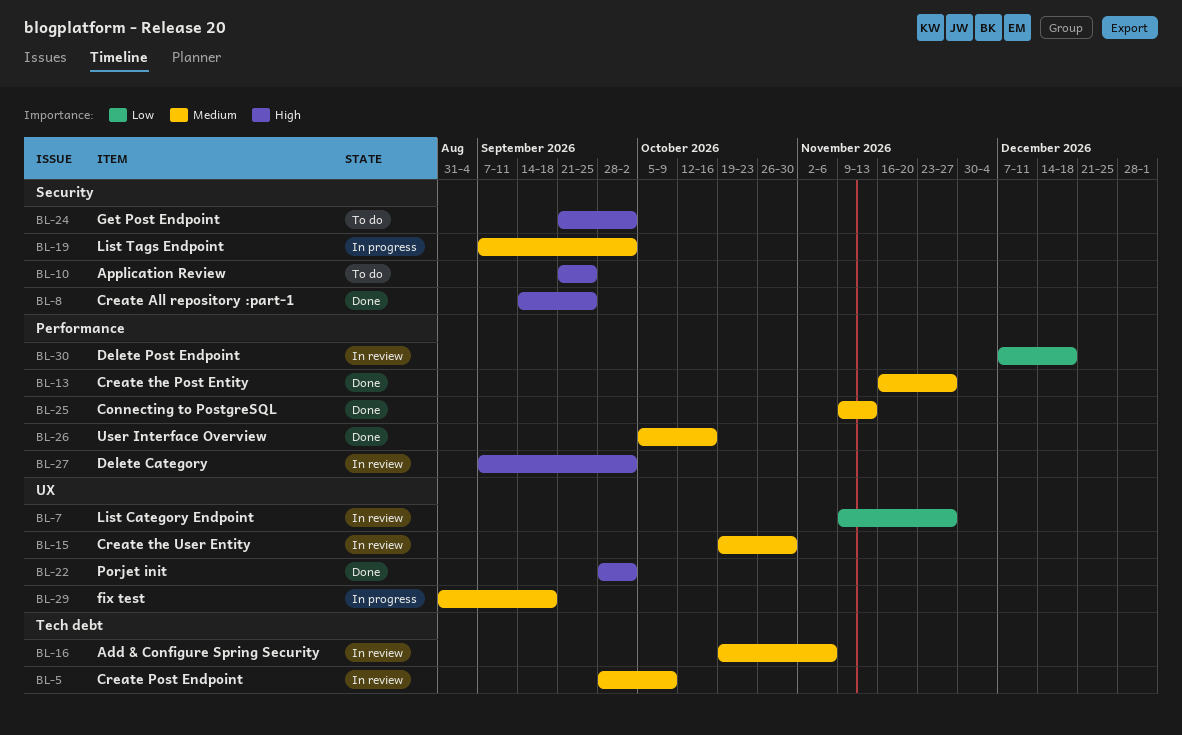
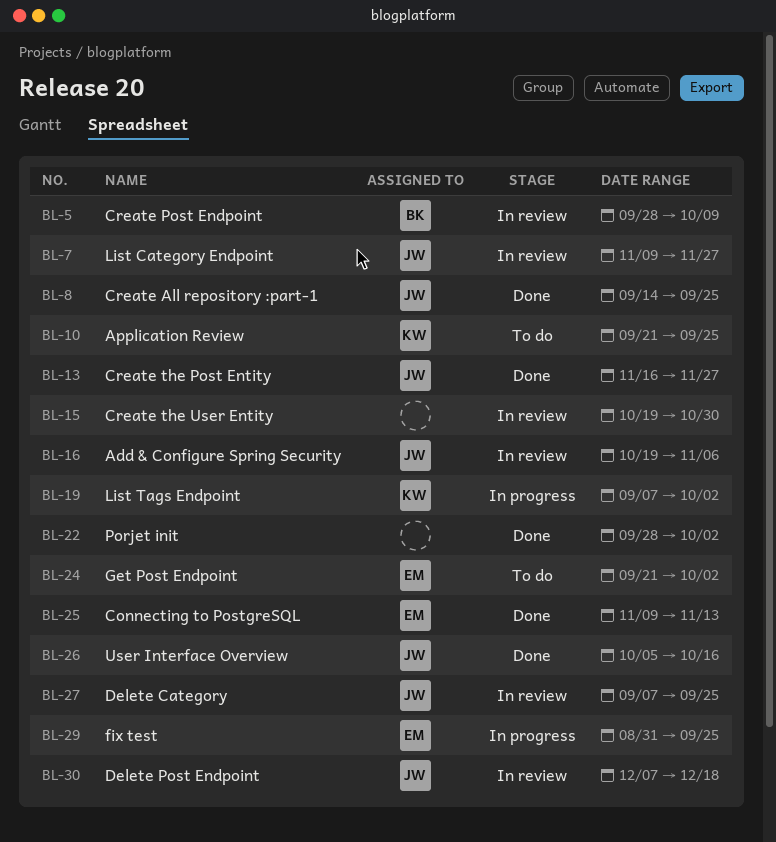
BL-27, due: Oct 2 -> Sep 25
BL-29, due: Sep 18 -> Sep 25

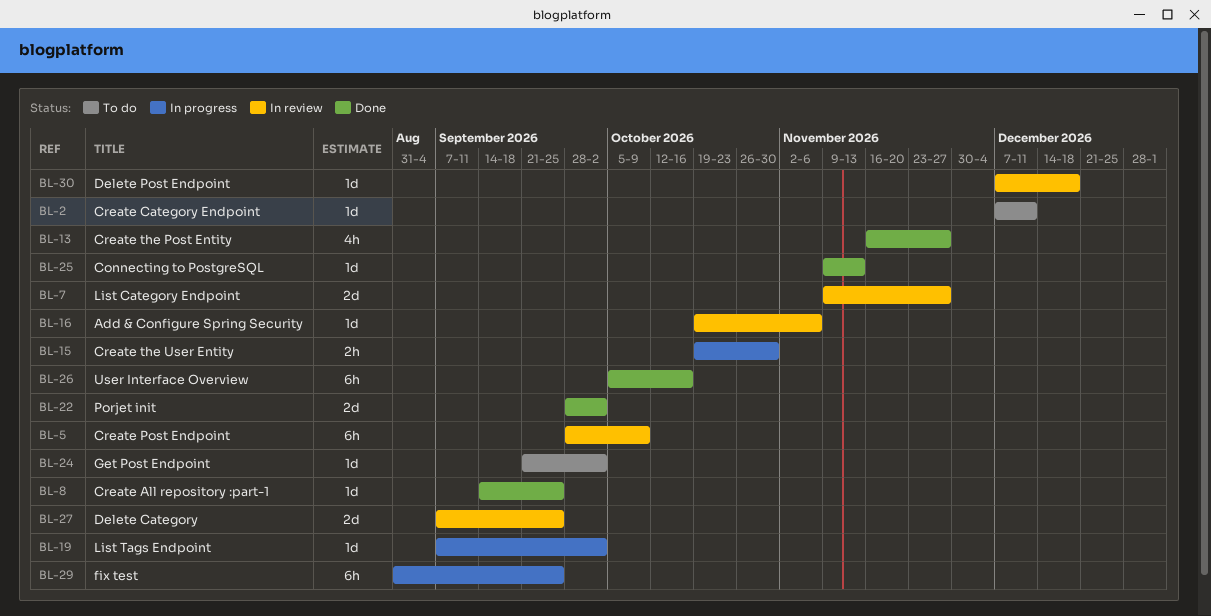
BL-2: none -> present
BL-10: present -> none
BL-15, status: In review -> In progress

